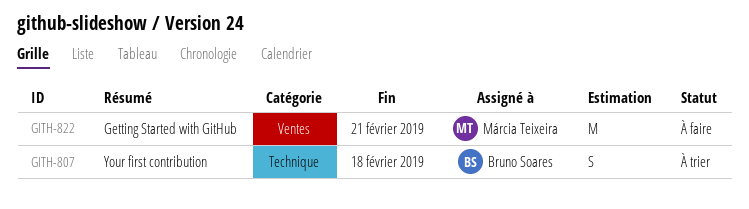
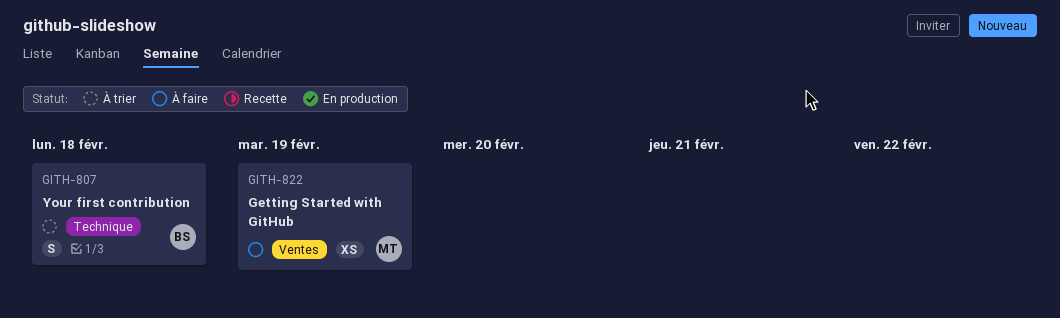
GITH-822, estimate: M -> XS
GITH-822, due: Feb 21 -> Feb 19

